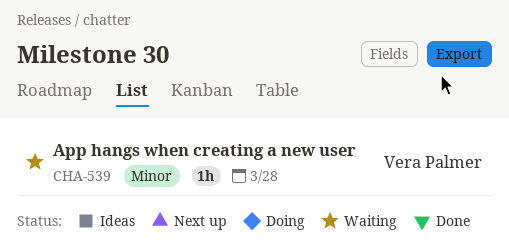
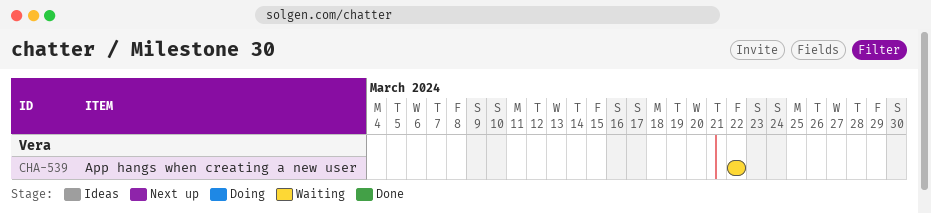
CHA-539, due: Mar 28 -> Mar 22

